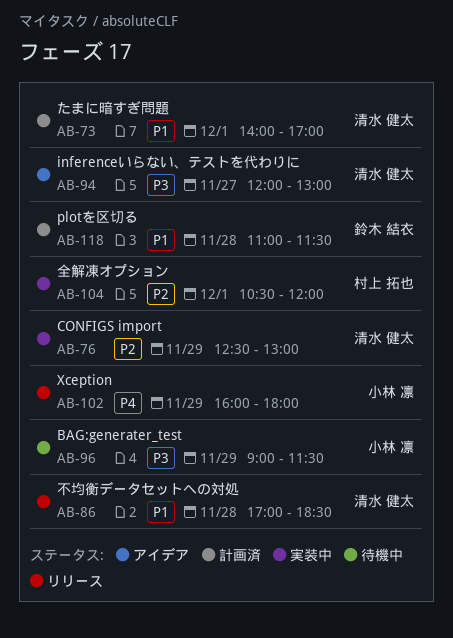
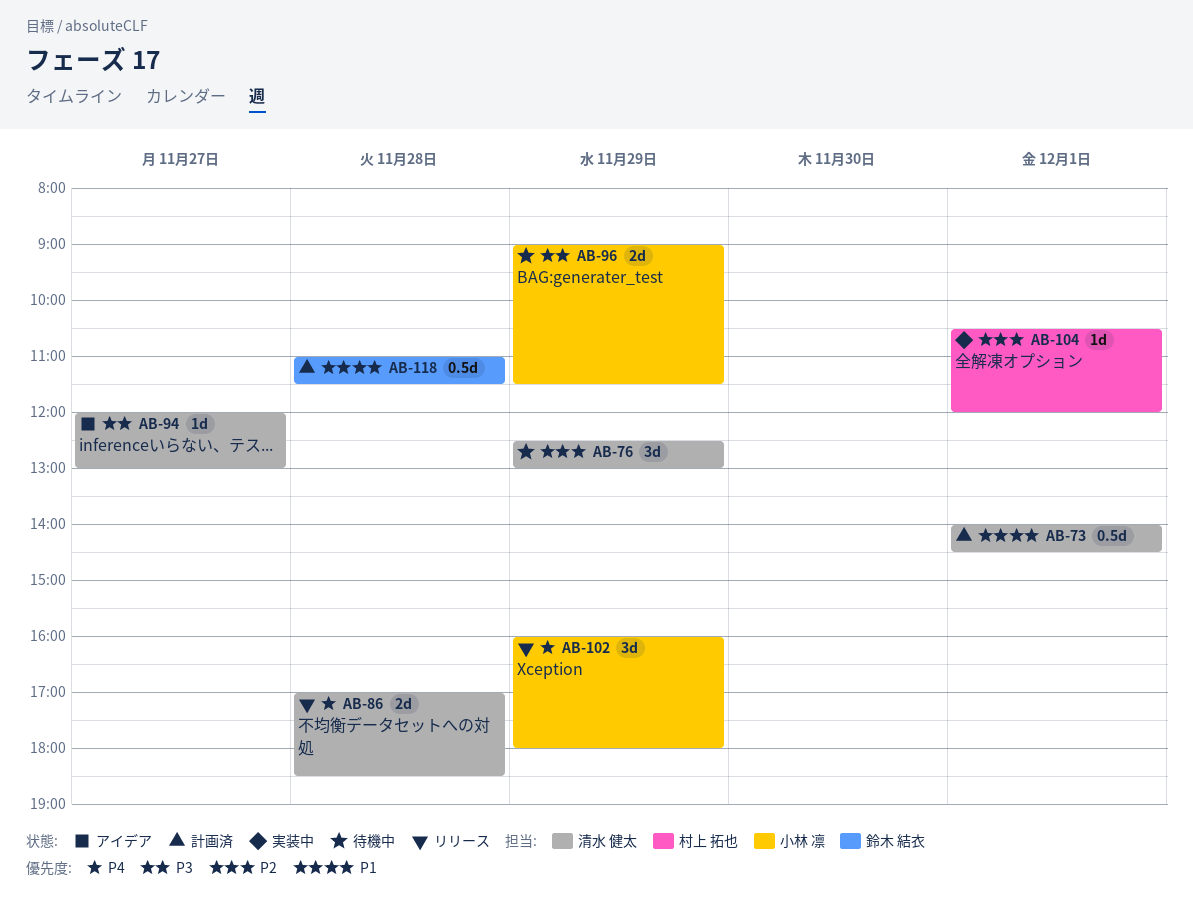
AB-73, ends: 17:00 -> 14:30
AB-76, status: 実装中 -> 待機中
AB-86, priority: P1 -> P4

